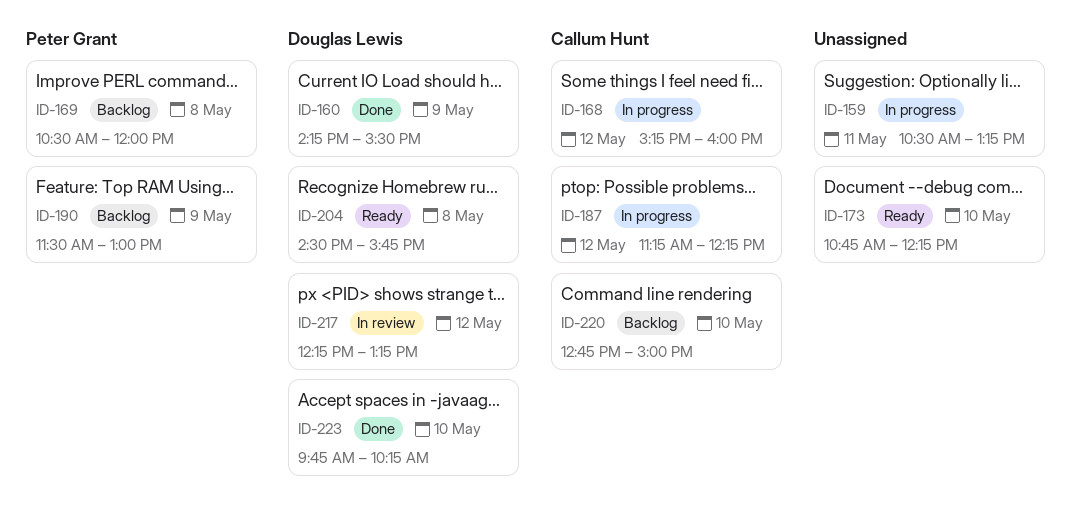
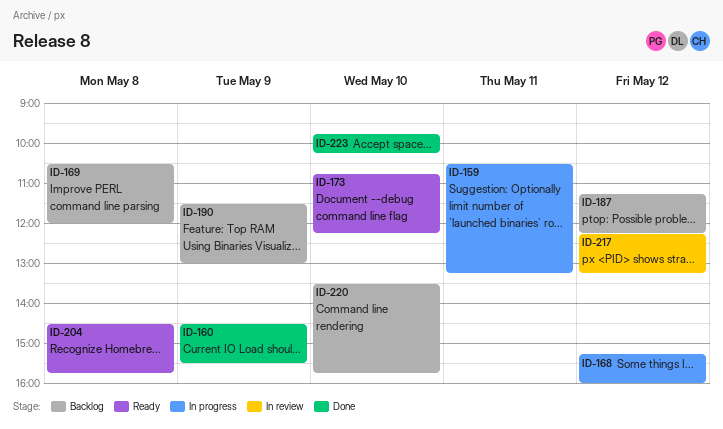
ID-160, begins: 14:15 -> 14:30
ID-187, status: In progress -> Backlog
ID-220, begins: 12:45 -> 13:30
ID-220, ends: 15:00 -> 15:45

